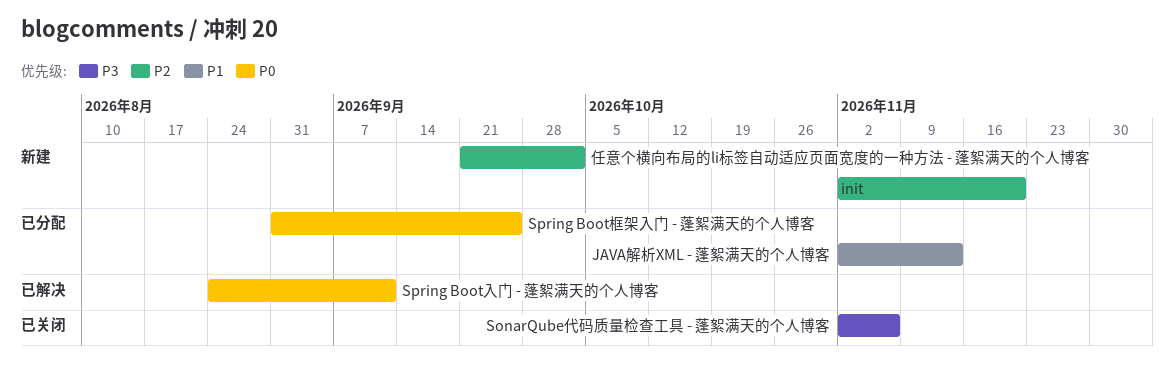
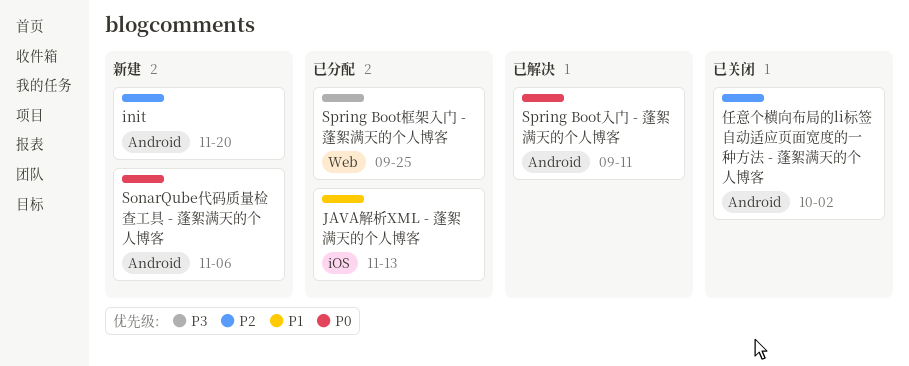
SonarQube代码质量检查工具 - 蓬絮满天的个人博客, status: 已关闭 -> 新建
SonarQube代码质量检查工具 - 蓬絮满天的个人博客, priority: P3 -> P0
Spring Boot框架入门 - 蓬絮满天的个人博客, priority: P0 -> P3
任意个横向布局的li标签自动适应页面宽度的一种方法 - 蓬絮满天的个人博客, status: 新建 -> 已关闭

